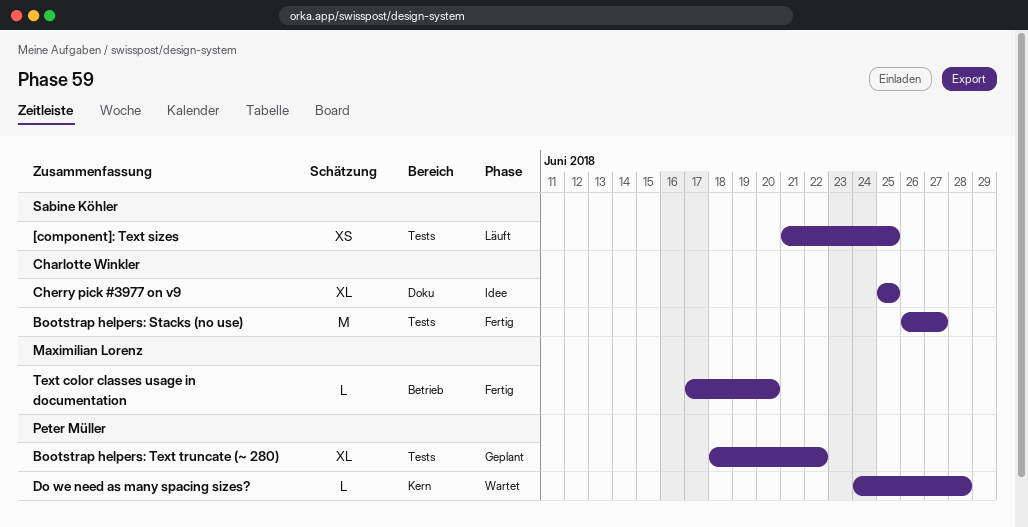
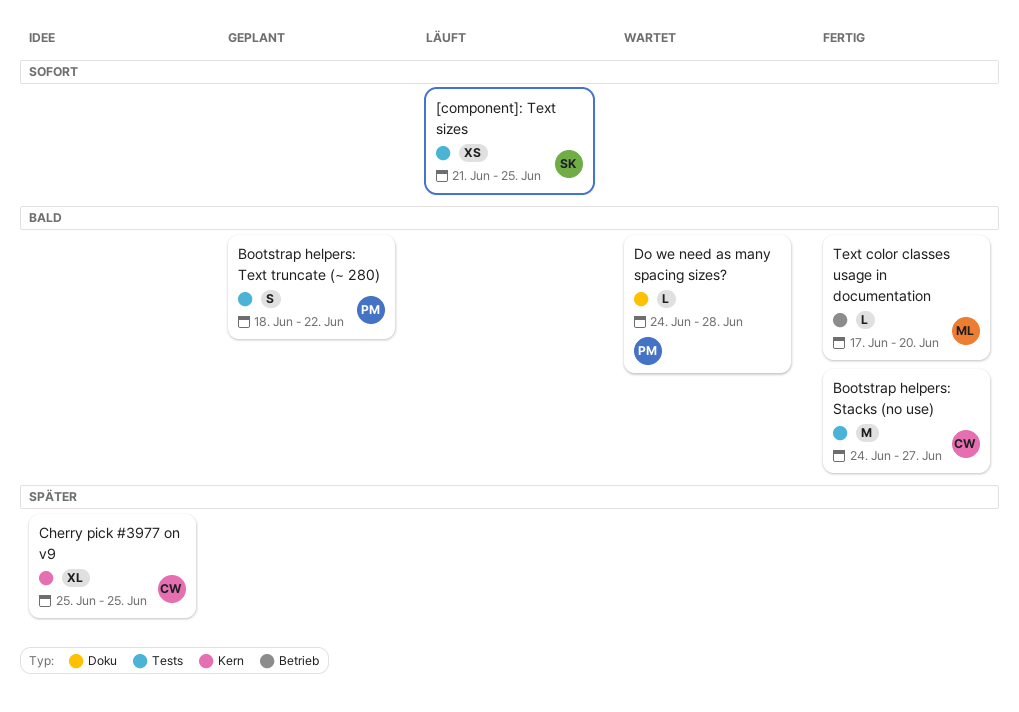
Bootstrap helpers: Stacks (no use), start: Jun 26 -> Jun 24
Bootstrap helpers: Text truncate (~ 280), estimate: XL -> S
Cherry pick #3977 on v9, label: Doku -> Kern
Do we need as many spacing sizes?, label: Kern -> Doku

